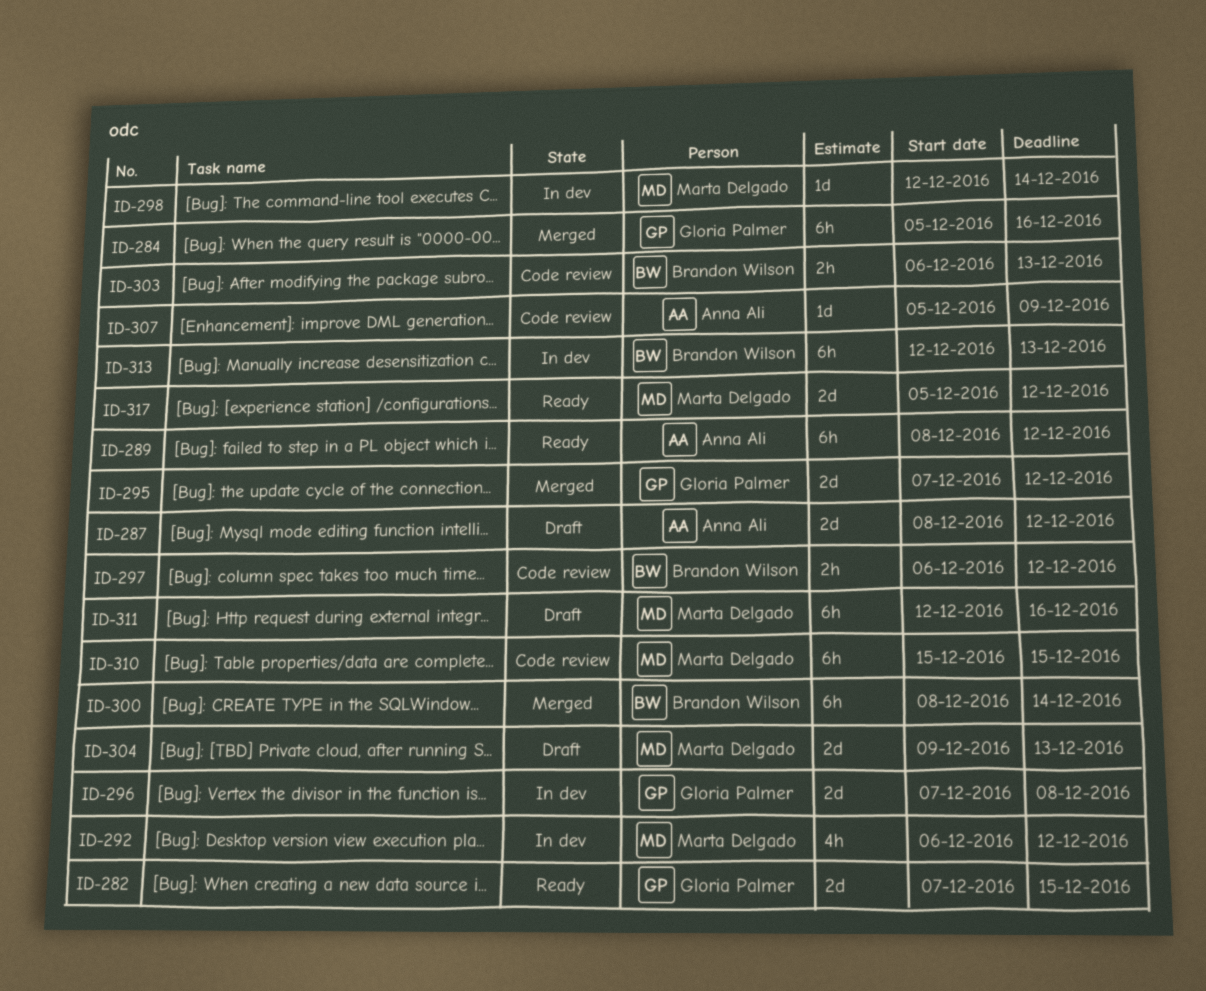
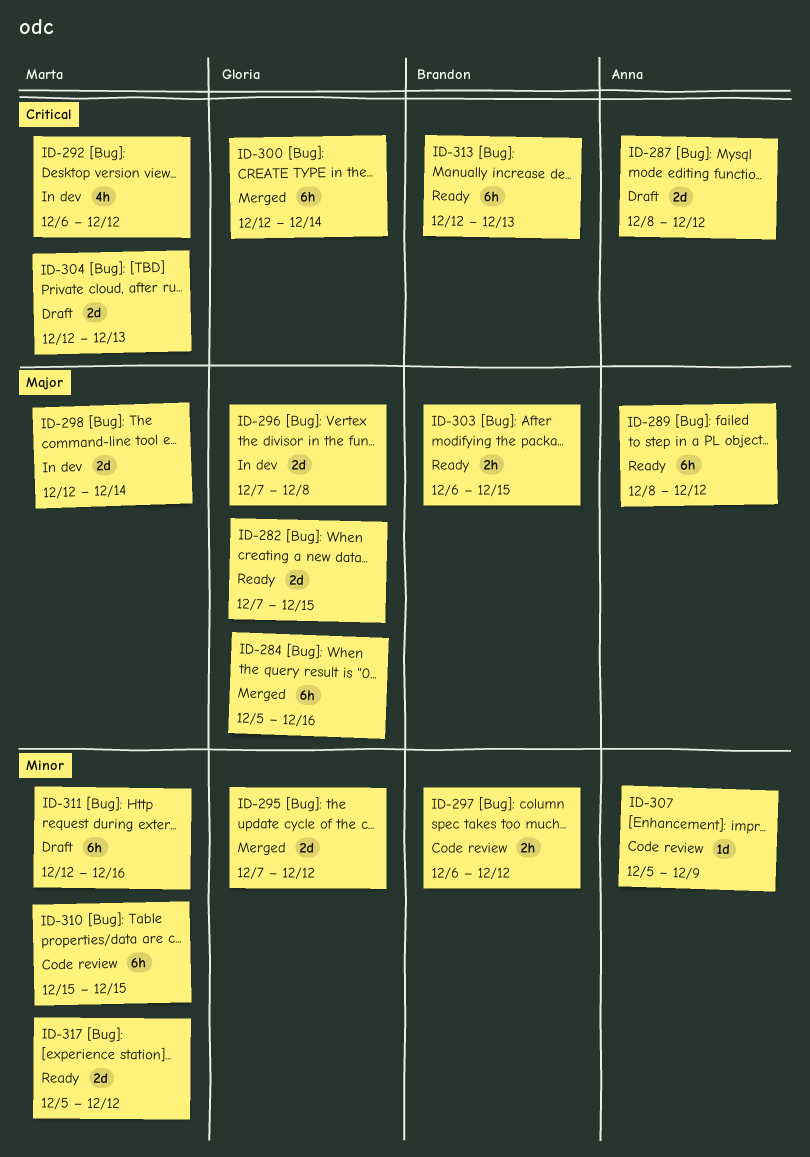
ID-298, estimate: 1d -> 2d
ID-300, owner: Brandon Wilson -> Gloria Palmer
ID-300, start: Dec 8 -> Dec 12
ID-303, status: Code review -> Ready
ID-303, due: Dec 13 -> Dec 15
ID-304, start: Dec 9 -> Dec 12
ID-313, status: In dev -> Ready

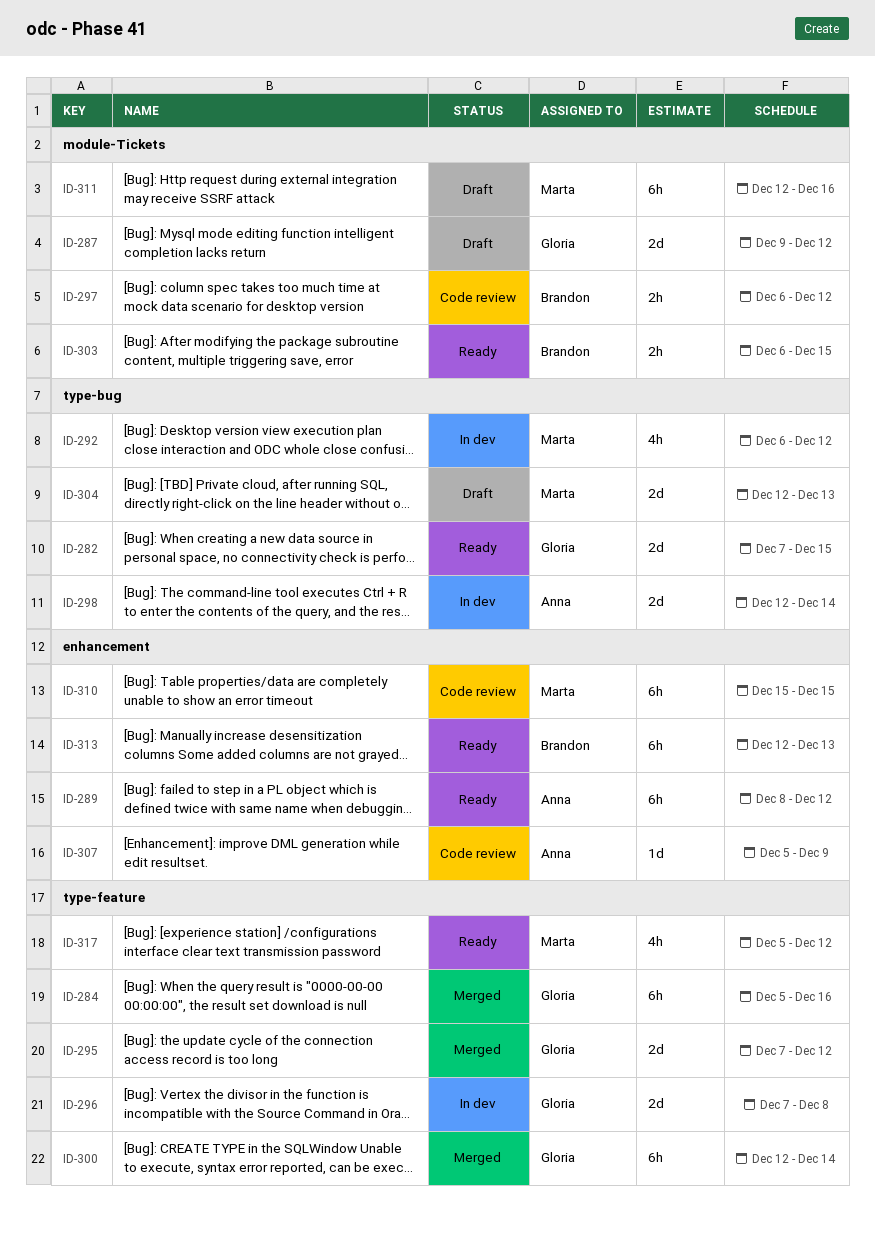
ID-287, owner: Anna -> Gloria
ID-287, start: Dec 8 -> Dec 9
ID-298, owner: Marta -> Anna
ID-317, estimate: 2d -> 4h

